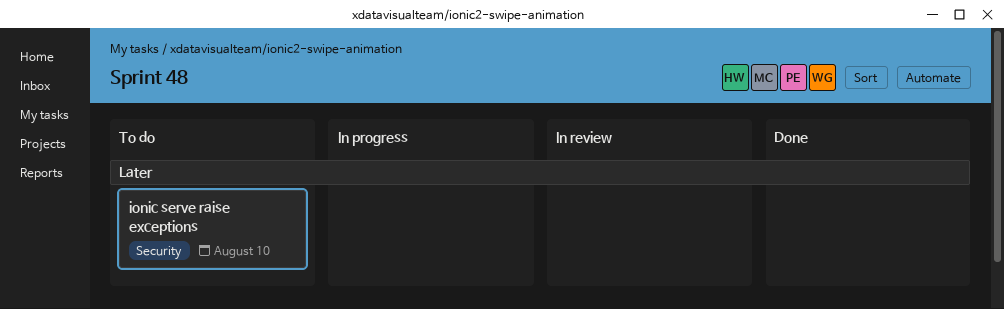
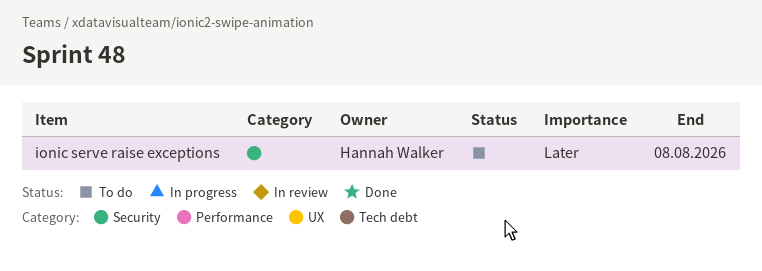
ionic serve raise exceptions, due: Aug 10 -> Aug 8

